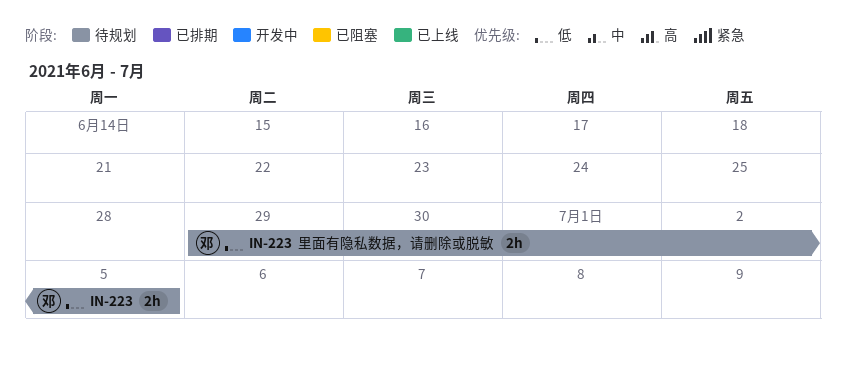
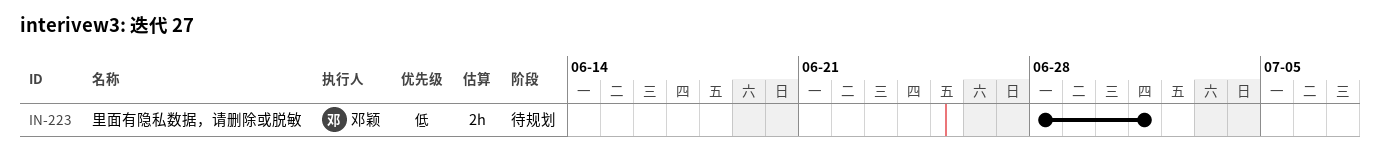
IN-223, start: Jun 29 -> Jun 28
IN-223, due: Jul 5 -> Jul 1

